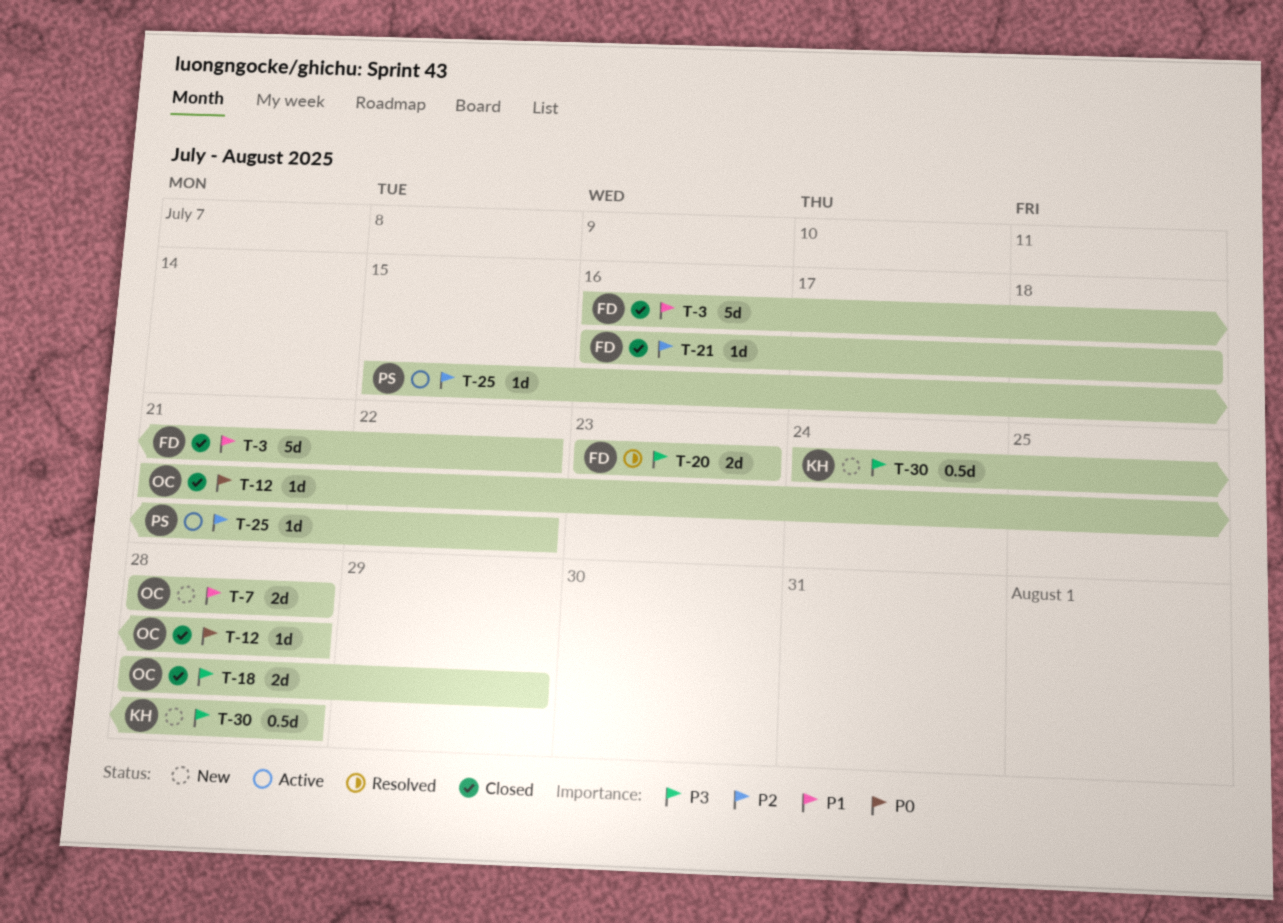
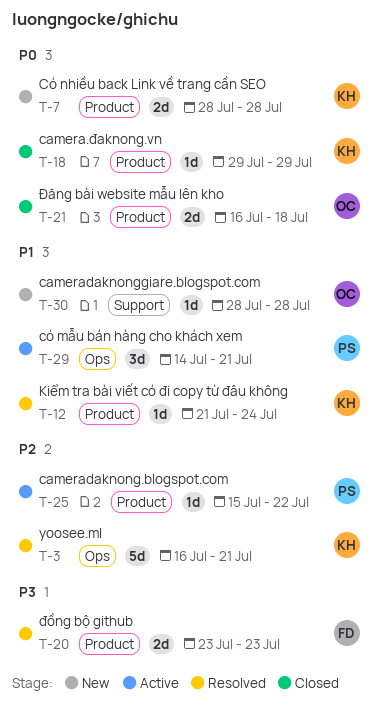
T-3, status: Closed -> Resolved
T-3, owner: FD -> KH
T-3, priority: P1 -> P2
T-3, due: Jul 22 -> Jul 21
T-7, owner: OC -> KH
T-7, priority: P1 -> P0
T-12, status: Closed -> Resolved
T-12, owner: OC -> KH
T-12, priority: P0 -> P1
T-12, due: Jul 28 -> Jul 24
T-18, owner: OC -> KH
T-18, priority: P3 -> P0
T-18, estimate: 2d -> 1d
T-18, start: Jul 28 -> Jul 29
T-21, owner: FD -> OC
T-21, priority: P2 -> P0
T-21, estimate: 1d -> 2d
T-29: none -> present
T-30, owner: KH -> OC
T-30, priority: P3 -> P1
T-30, estimate: 0.5d -> 1d
T-30, start: Jul 24 -> Jul 28

